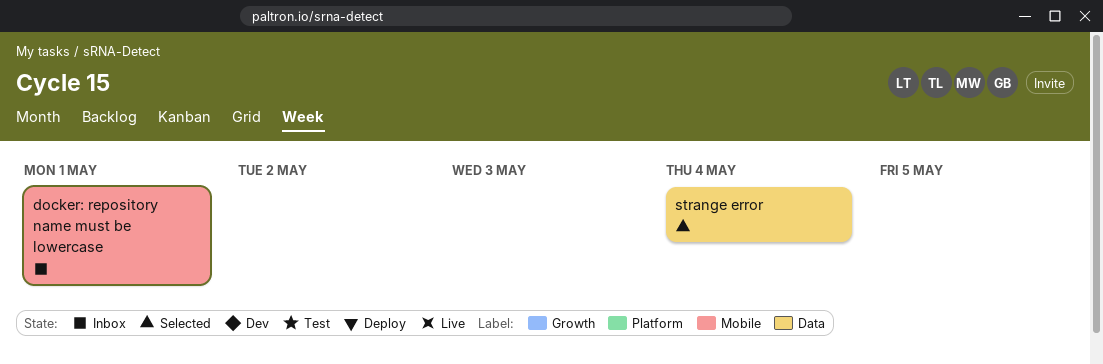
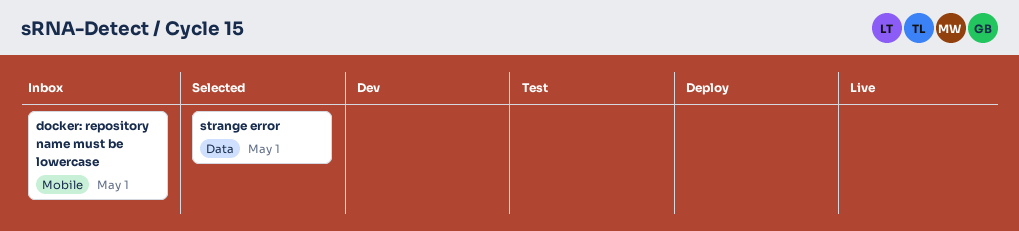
strange error, due: May 4 -> May 1

